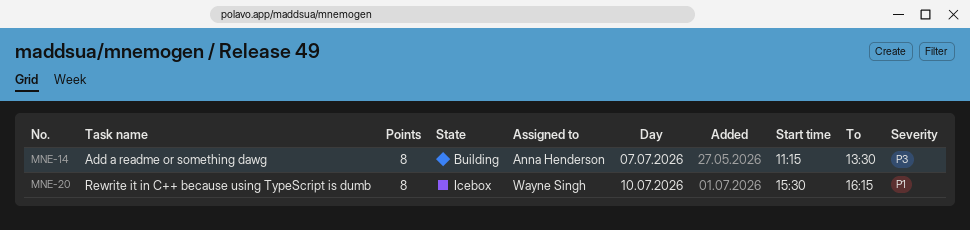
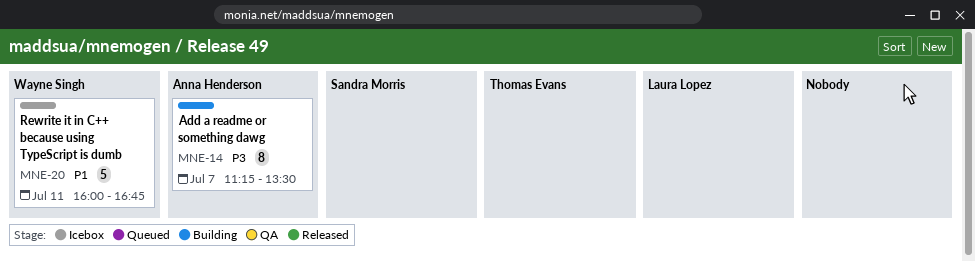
MNE-20, estimate: 8 -> 5
MNE-20, day: Jul 10 -> Jul 11
MNE-20, begins: 15:30 -> 16:00
MNE-20, ends: 16:15 -> 16:45

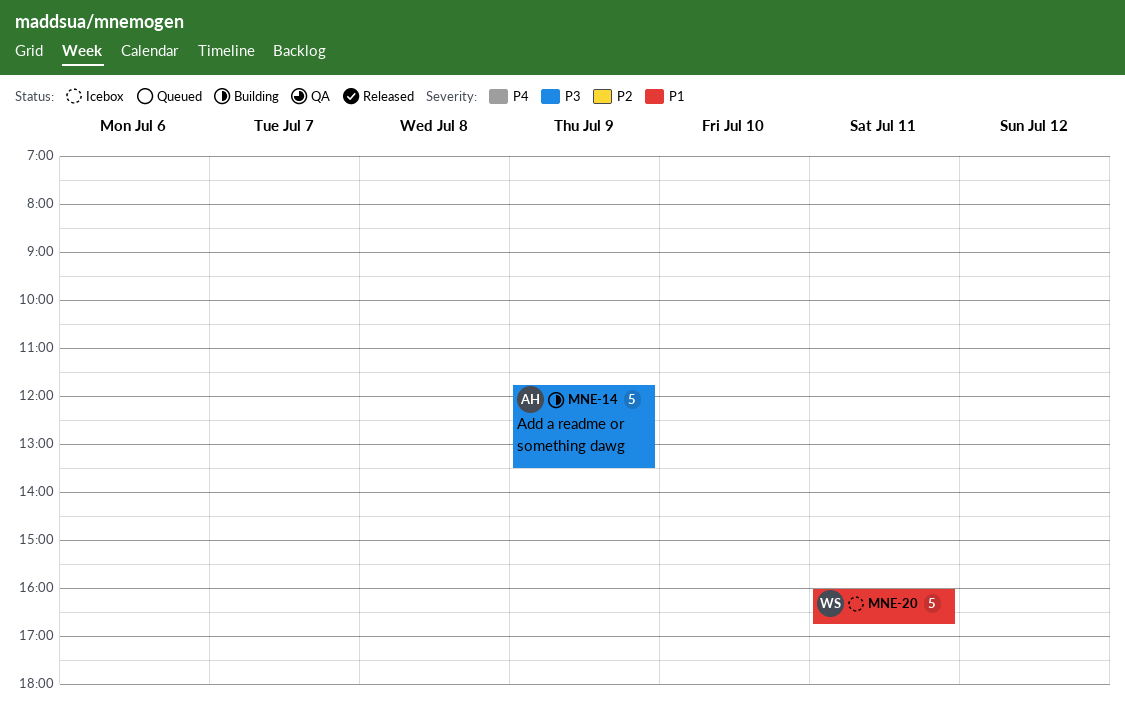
MNE-14, estimate: 8 -> 5
MNE-14, day: Jul 7 -> Jul 9
MNE-14, begins: 11:15 -> 11:45

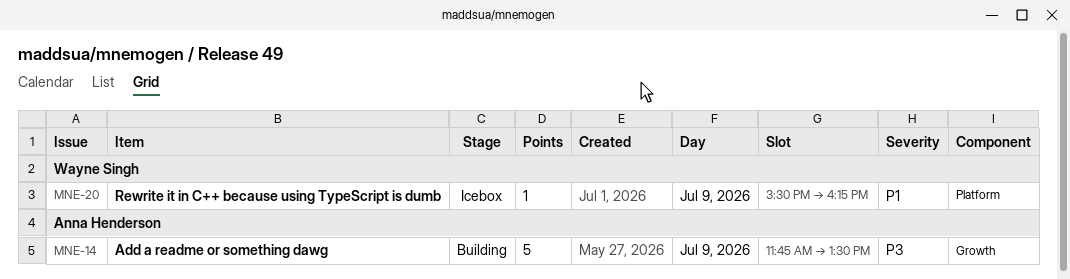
MNE-20, estimate: 5 -> 1
MNE-20, day: Jul 11 -> Jul 9
MNE-20, begins: 16:00 -> 15:30
MNE-20, ends: 16:45 -> 16:15

